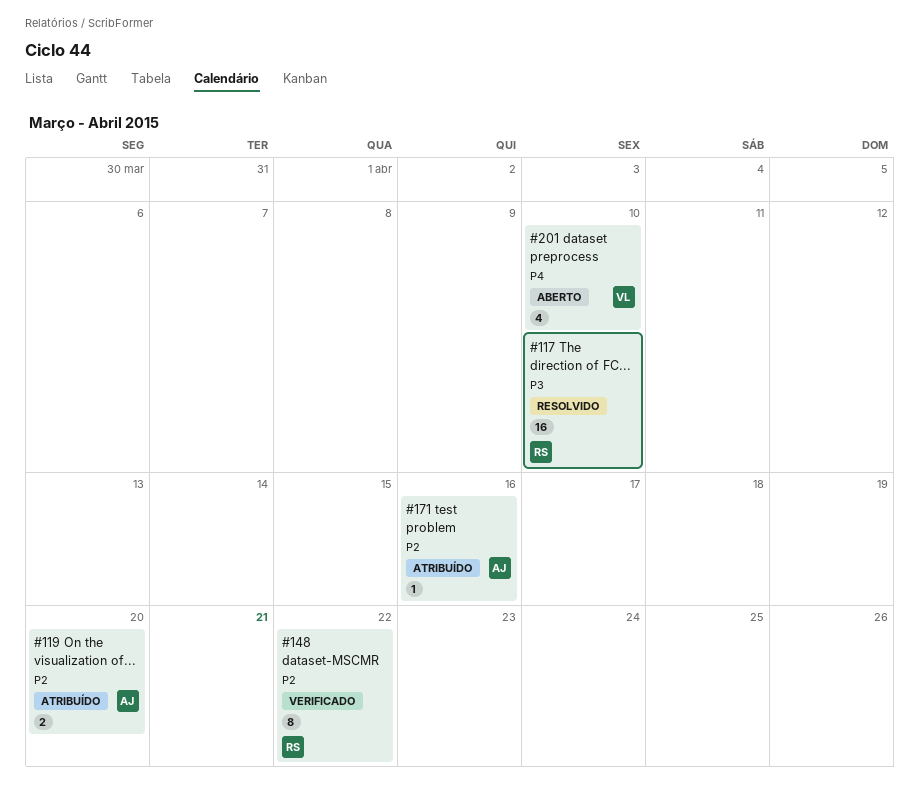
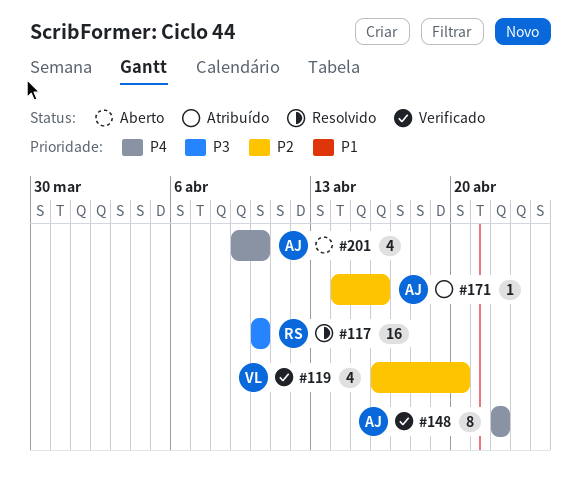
#119, status: Atribuído -> Verificado
#119, owner: AJ -> VL
#119, estimate: 2 -> 4
#148, owner: RS -> AJ
#148, priority: P2 -> P4
#201, owner: VL -> AJ

